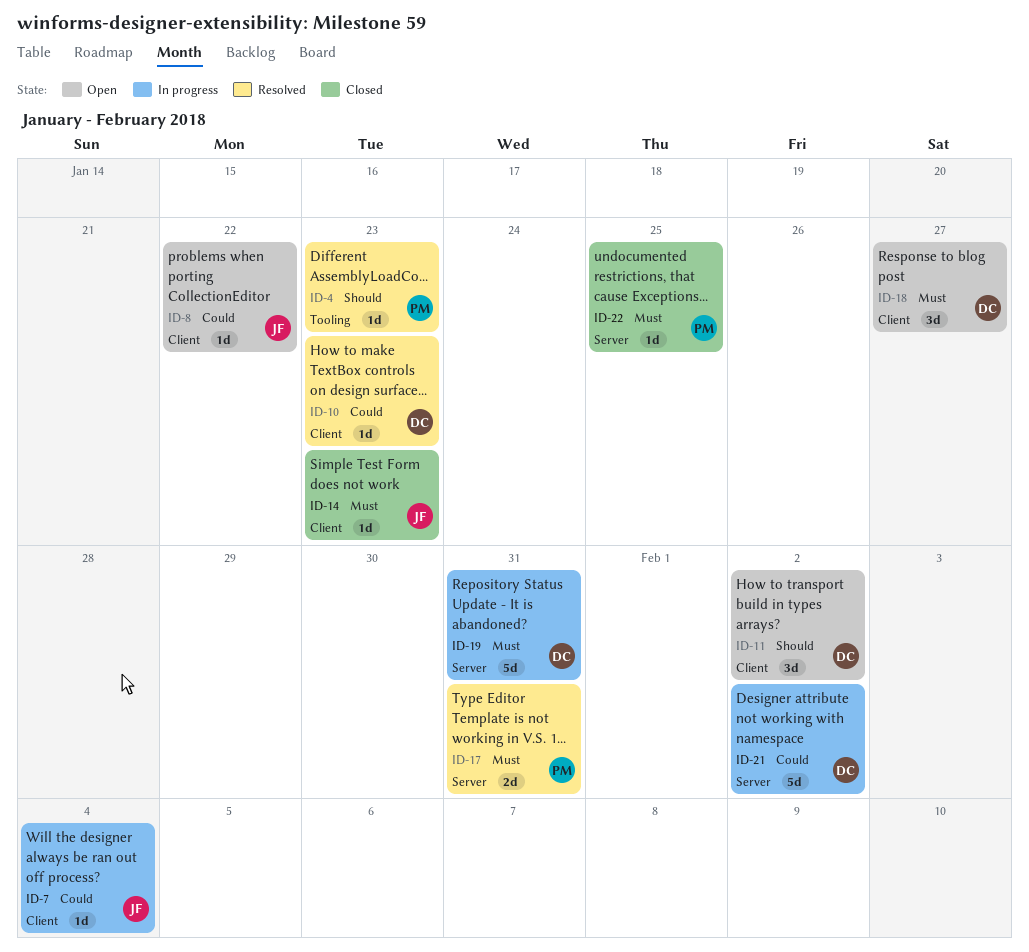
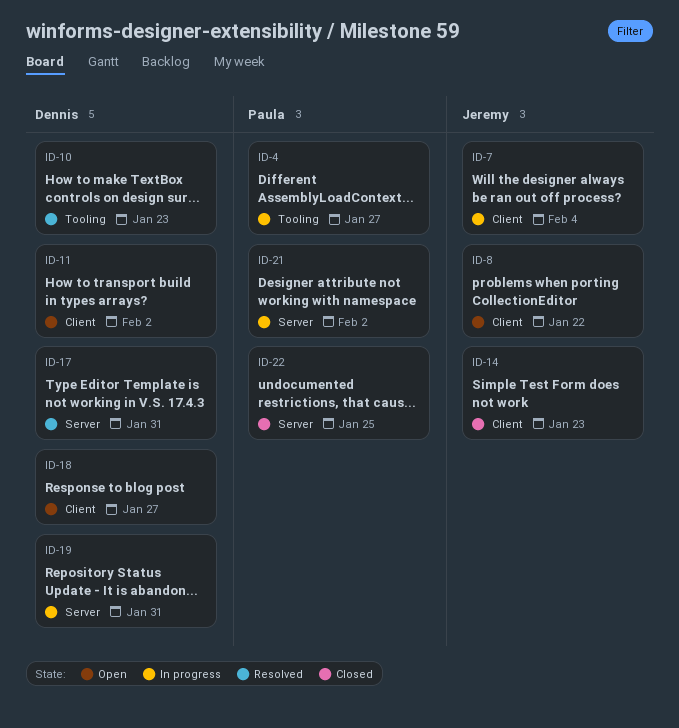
ID-4, status: Resolved -> In progress
ID-4, due: Jan 23 -> Jan 27
ID-10, label: Client -> Tooling
ID-17, owner: Paula -> Dennis
ID-21, owner: Dennis -> Paula

